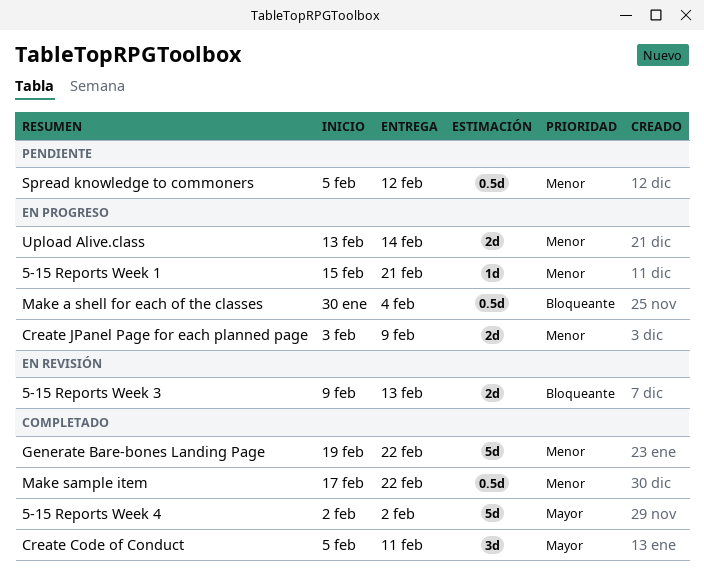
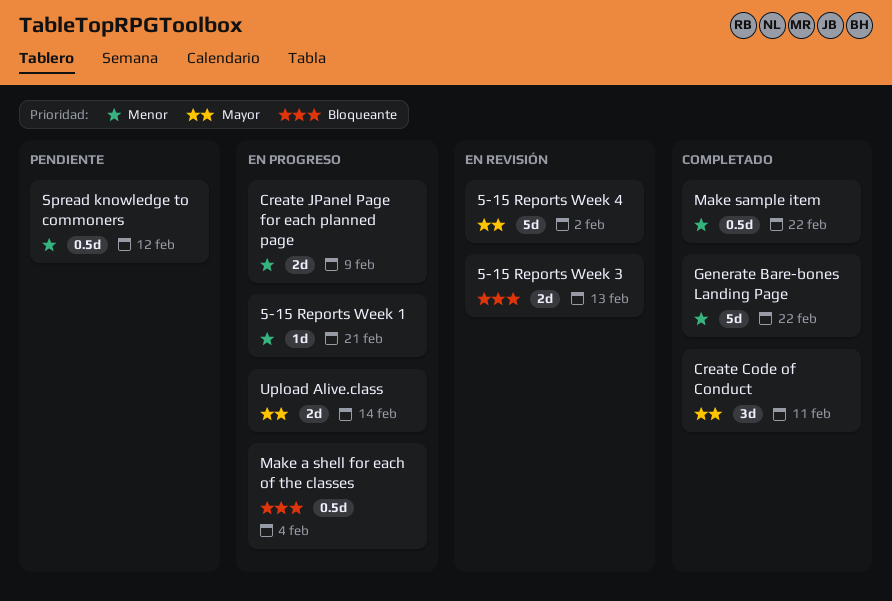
5-15 Reports Week 4, status: Completado -> En revisión
Upload Alive.class, priority: Menor -> Mayor

